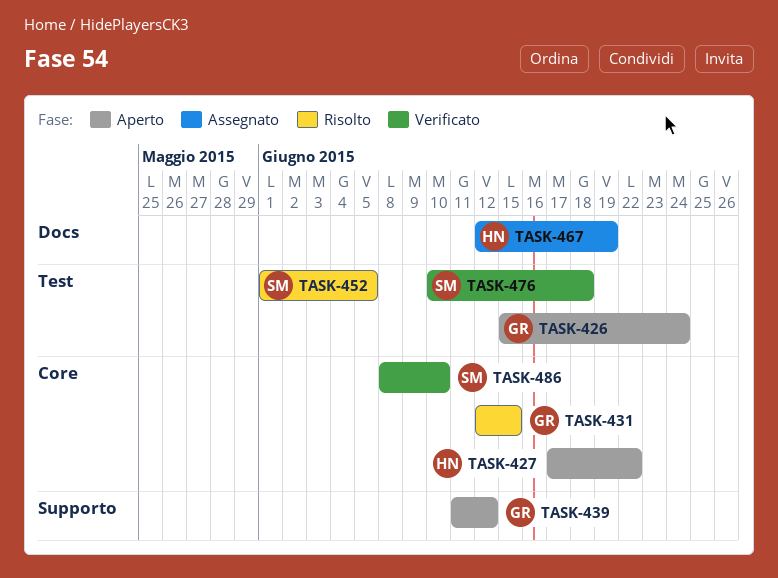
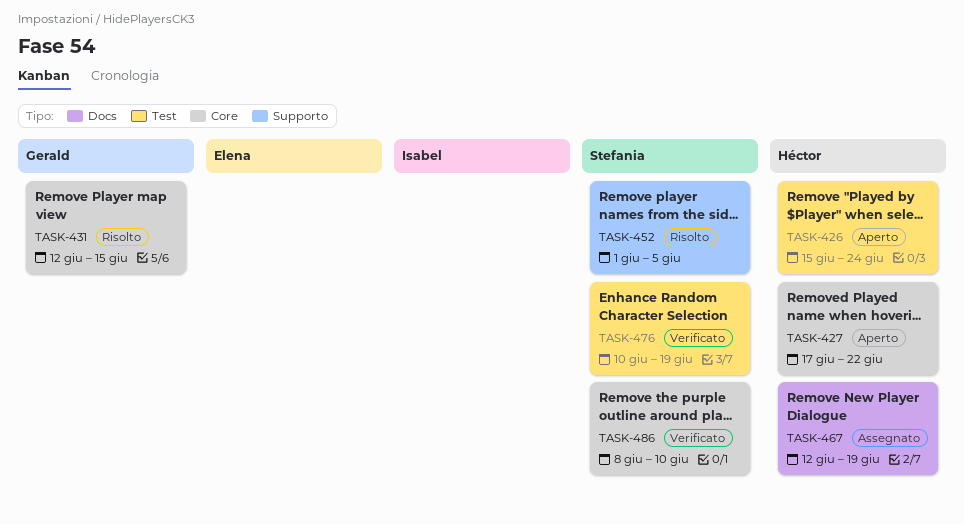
TASK-426, owner: Gerald -> Héctor
TASK-439: present -> none
TASK-452, label: Test -> Supporto
TASK-476, due: Jun 18 -> Jun 19

